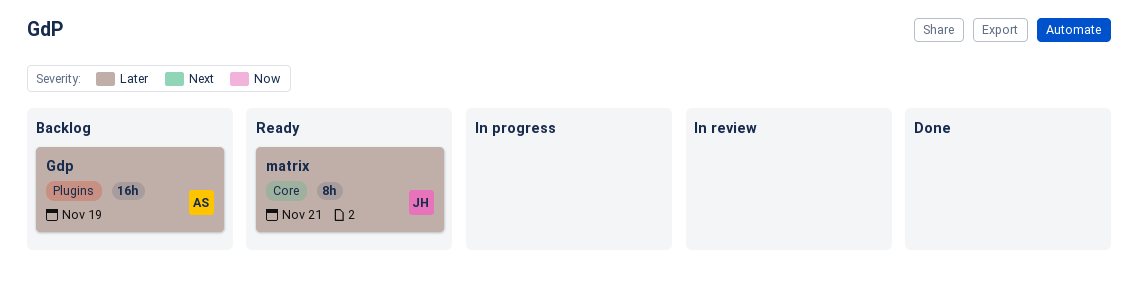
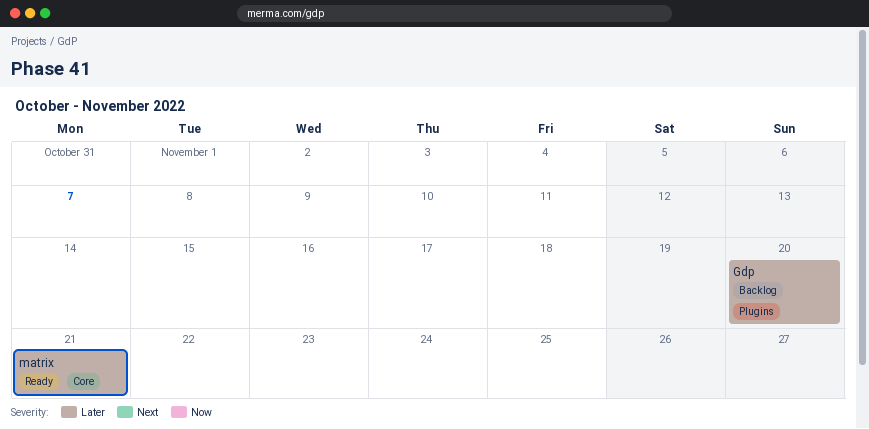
Gdp, due: Nov 19 -> Nov 20

